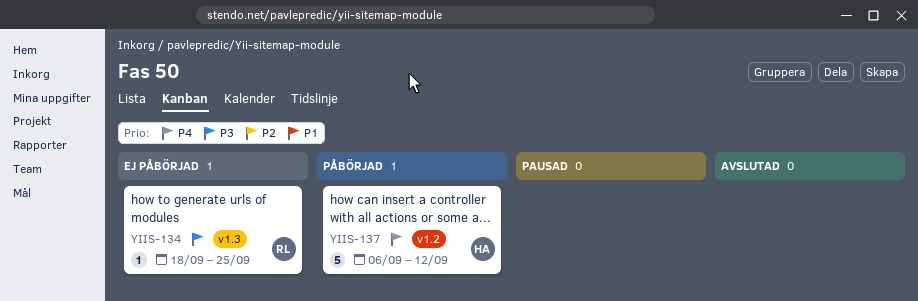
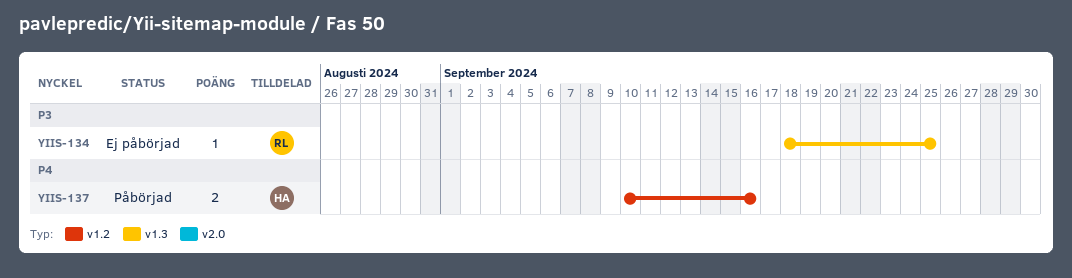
YIIS-137, estimate: 5 -> 2
YIIS-137, start: Sep 6 -> Sep 10
YIIS-137, due: Sep 12 -> Sep 16

